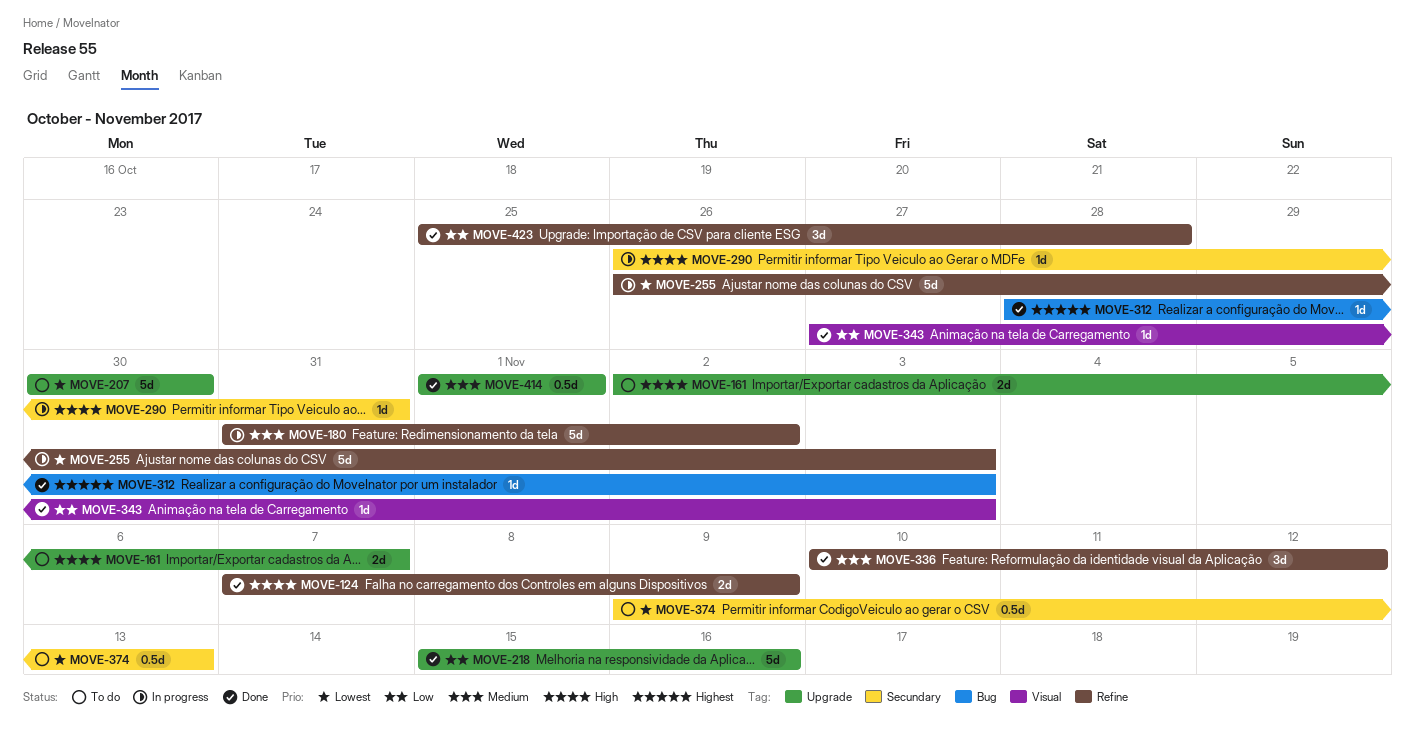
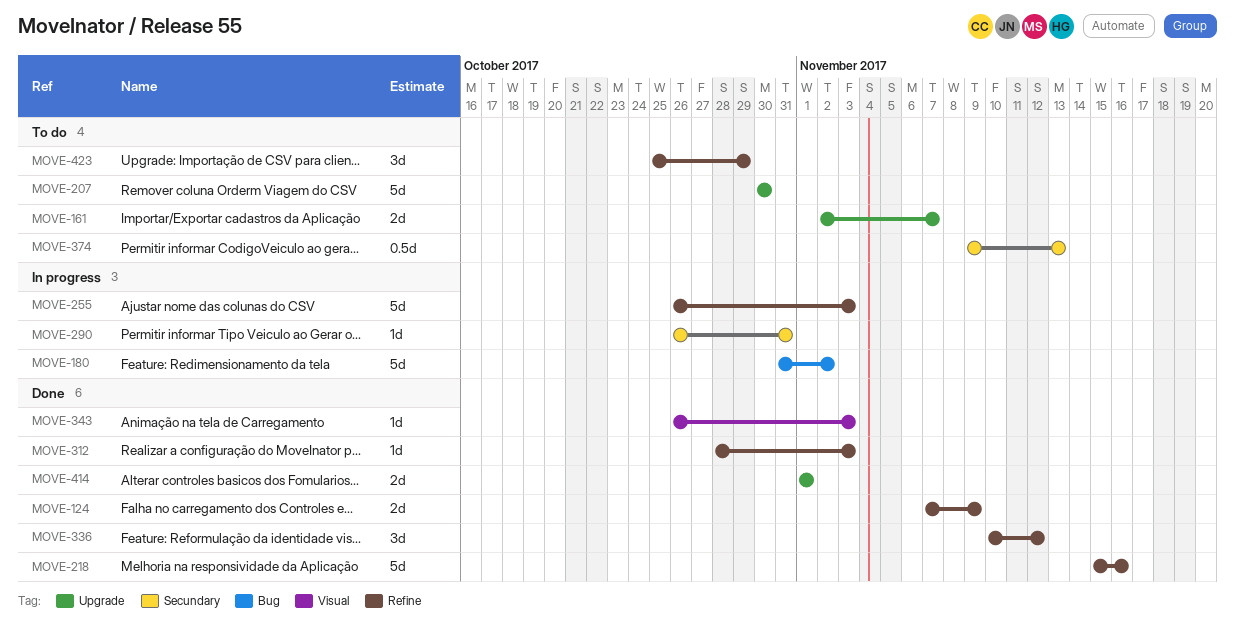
MOVE-180, label: Refine -> Bug
MOVE-218, label: Upgrade -> Refine
MOVE-312, label: Bug -> Refine
MOVE-343, start: Oct 27 -> Oct 26
MOVE-414, estimate: 0.5d -> 2d
MOVE-423, status: Done -> To do
MOVE-423, due: Oct 28 -> Oct 29

